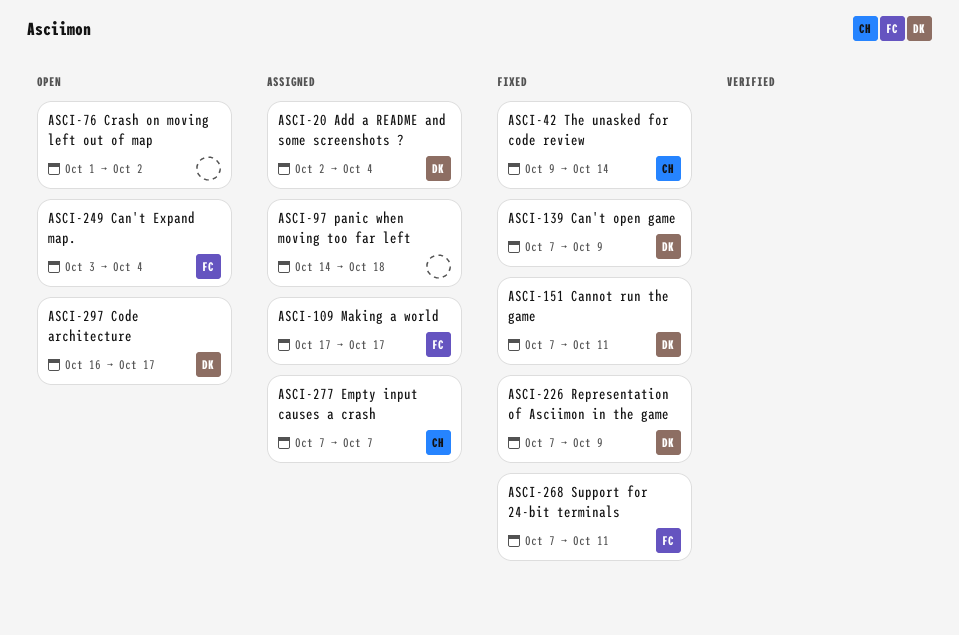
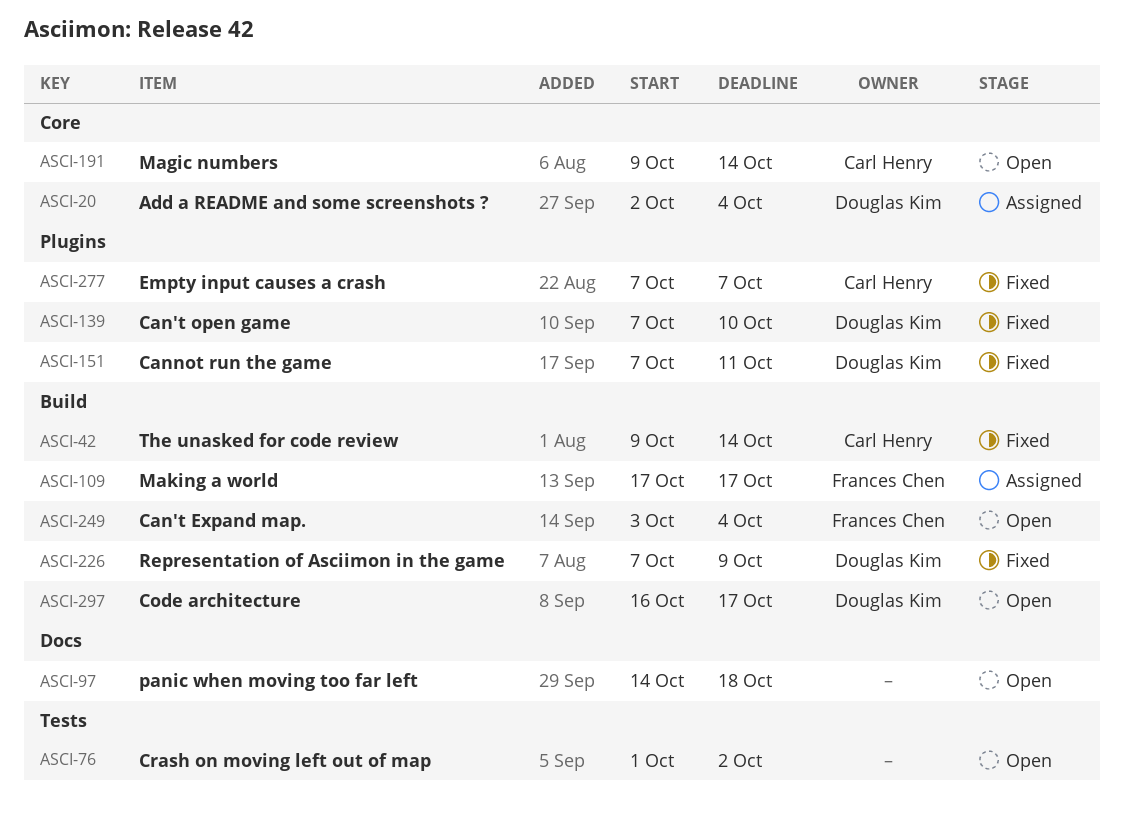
ASCI-97, status: Assigned -> Open
ASCI-139, due: Oct 9 -> Oct 10
ASCI-191: none -> present
ASCI-268: present -> none
ASCI-277, status: Assigned -> Fixed

